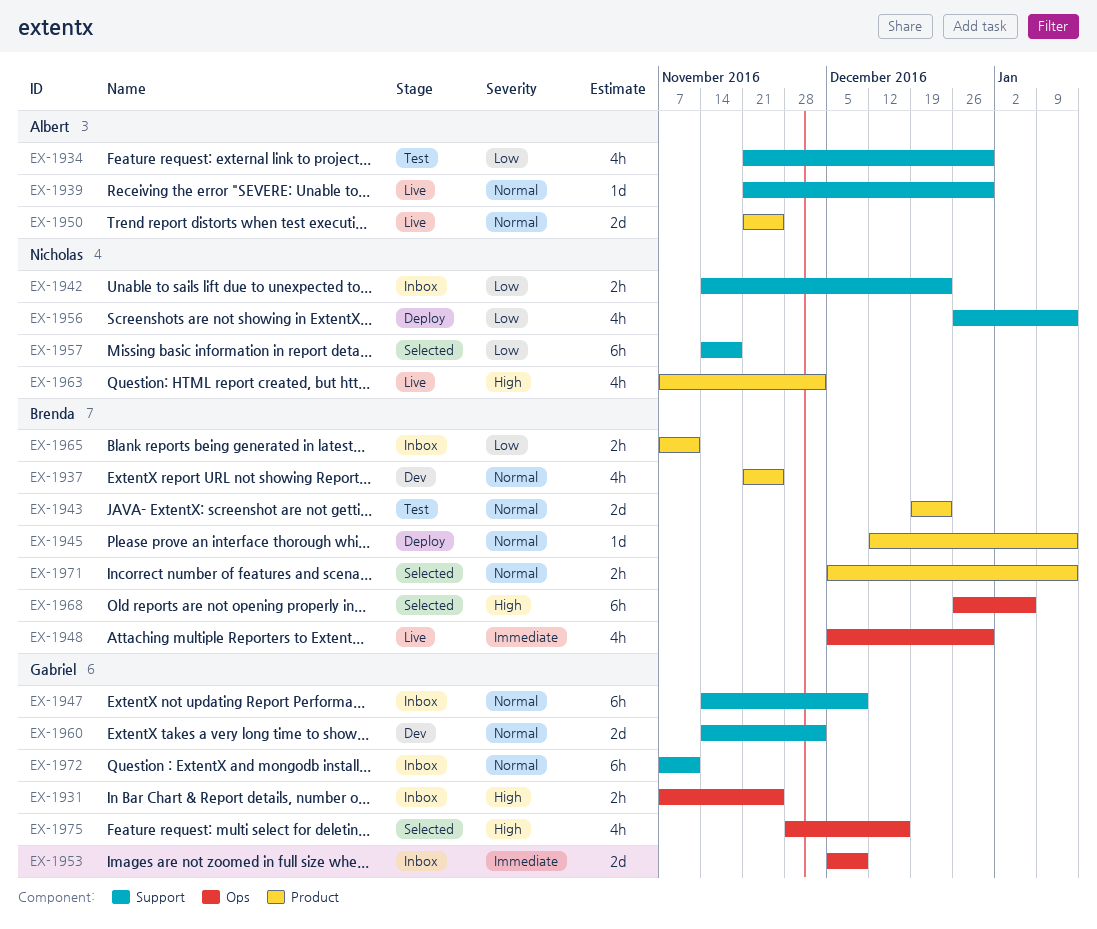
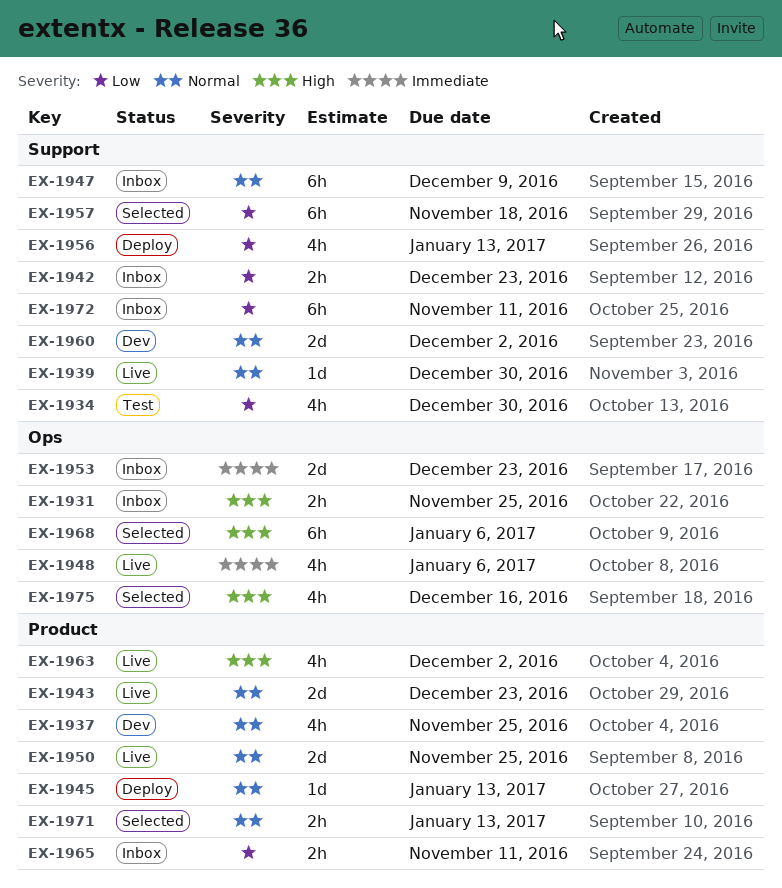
EX-1943, status: Test -> Live
EX-1948, due: Dec 30 -> Jan 6
EX-1953, due: Dec 9 -> Dec 23
EX-1972, priority: Normal -> Low

